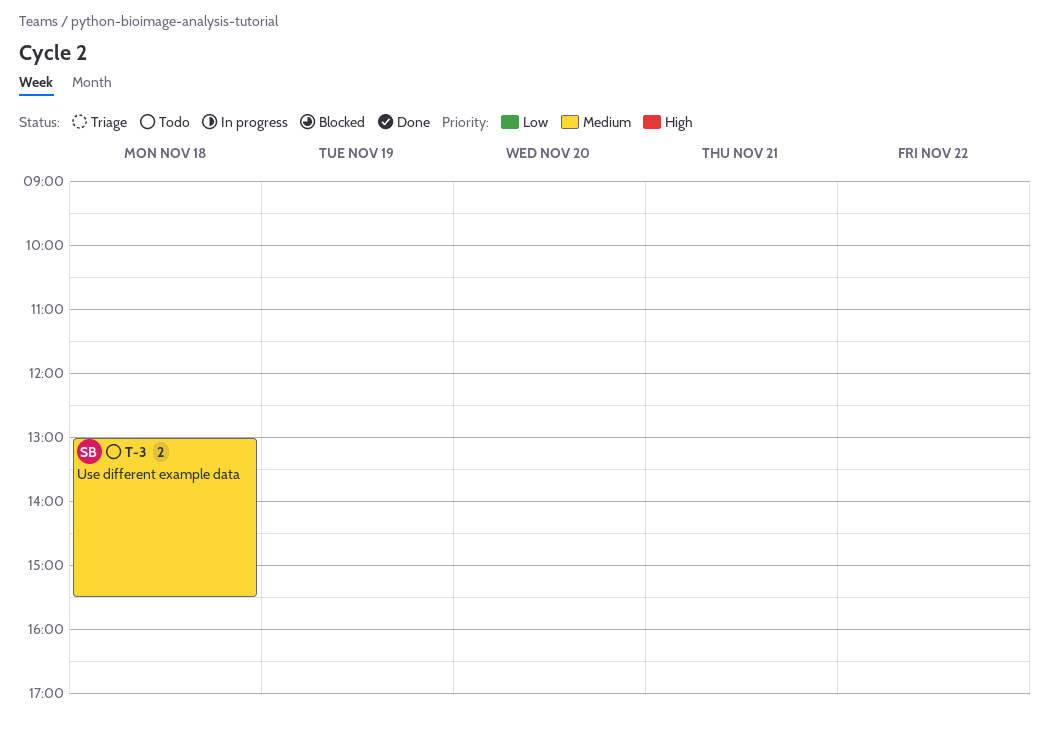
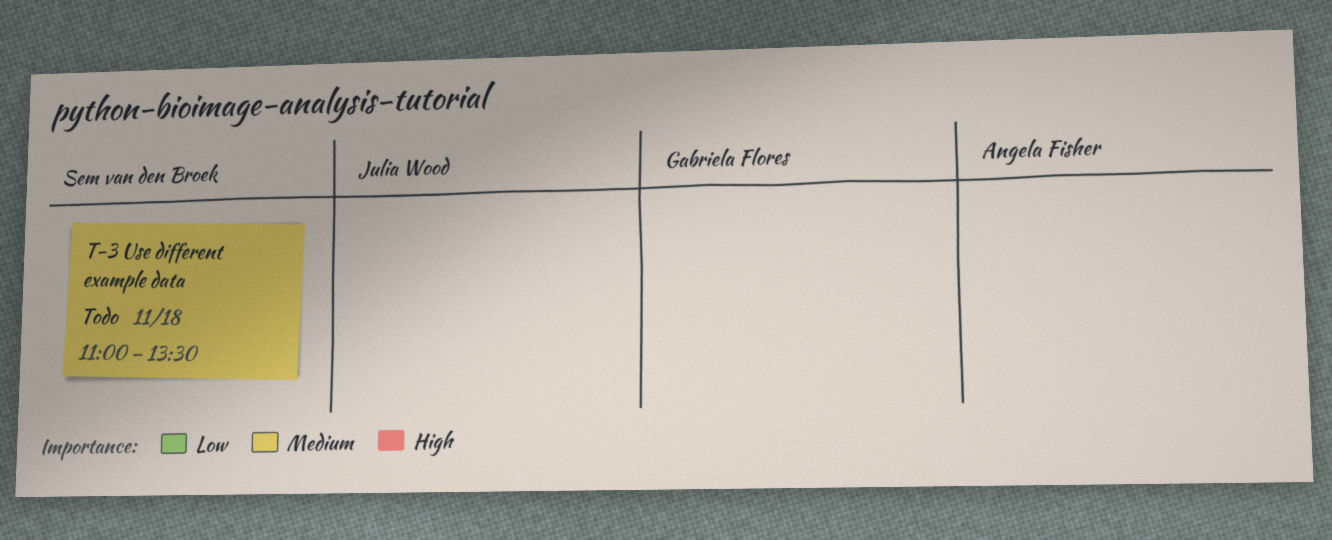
T-3, begins: 13:00 -> 11:00
T-3, ends: 15:30 -> 13:30

